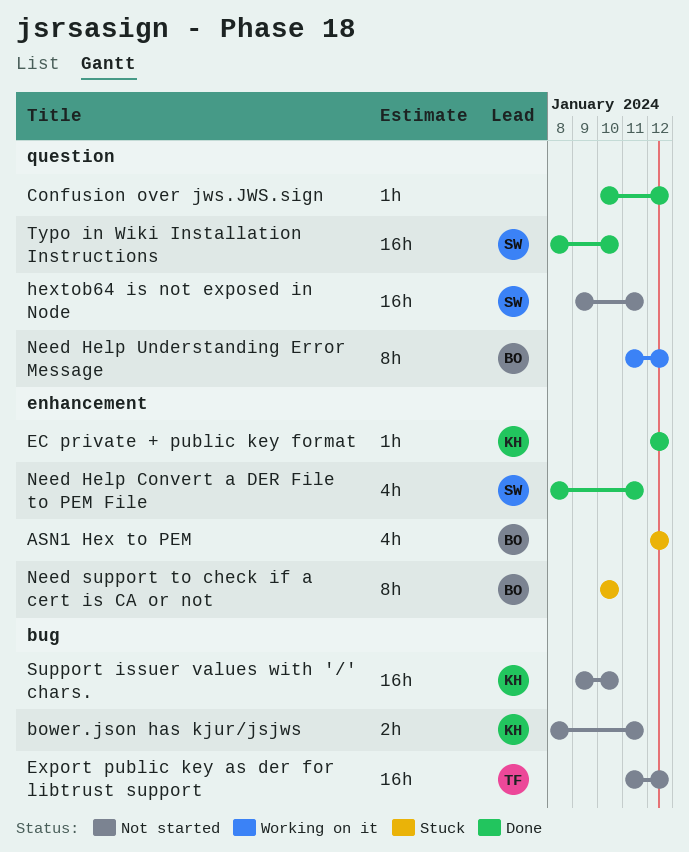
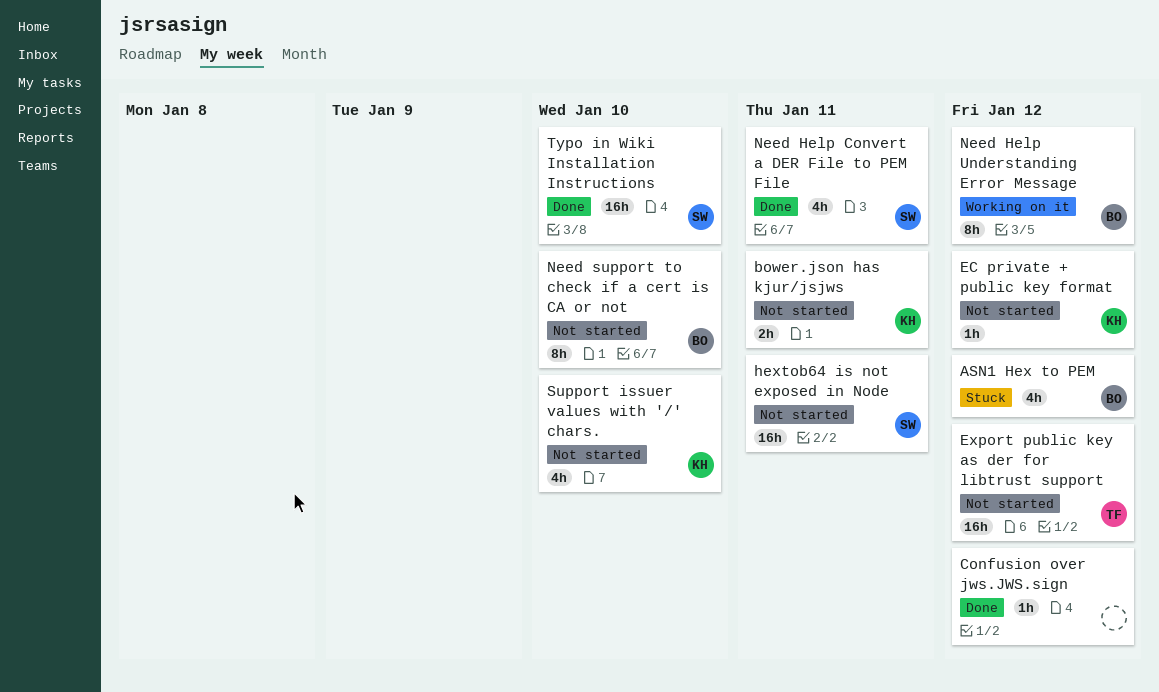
EC private + public key format, status: Done -> Not started
Need support to check if a cert is CA or not, status: Stuck -> Not started
Support issuer values with '/' chars., estimate: 16h -> 4h

